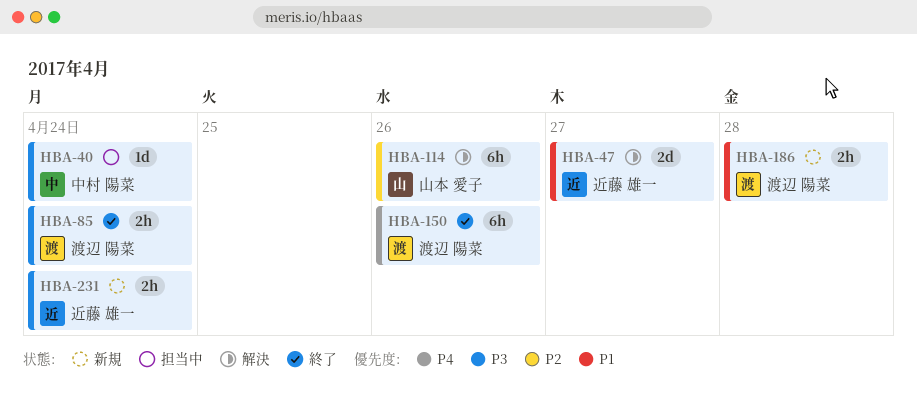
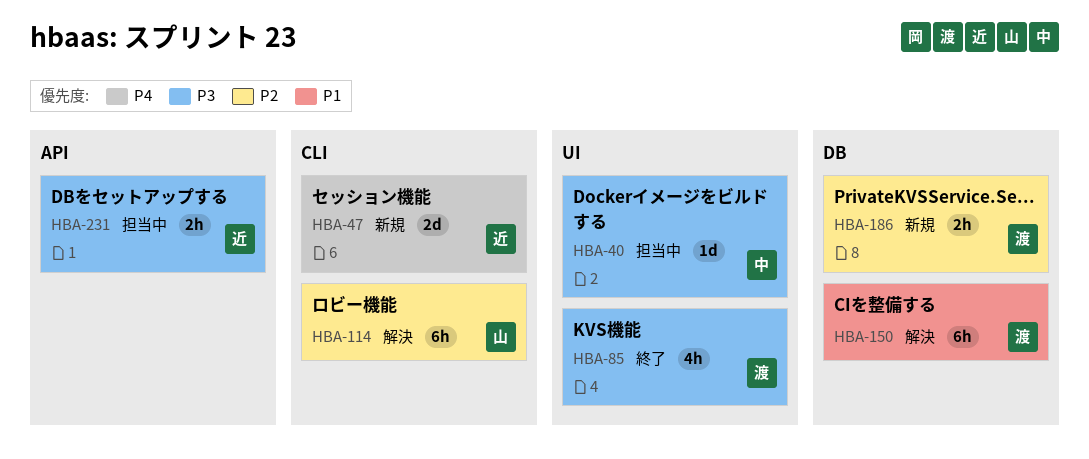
HBA-47, status: 解決 -> 新規
HBA-47, priority: P1 -> P4
HBA-85, estimate: 2h -> 4h
HBA-150, status: 終了 -> 解決
HBA-150, priority: P4 -> P1
HBA-186, priority: P1 -> P2
HBA-231, status: 新規 -> 担当中

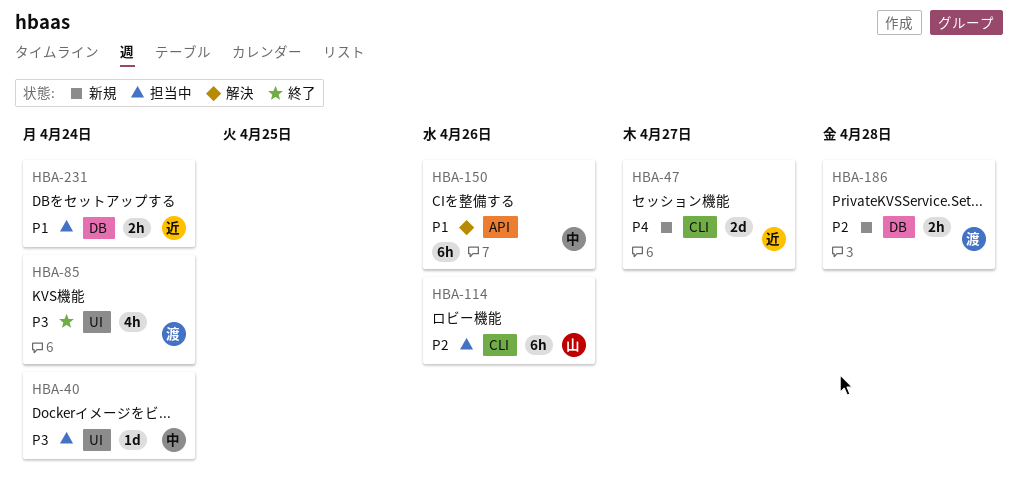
HBA-114, status: 解決 -> 担当中
HBA-150, owner: 渡 -> 中
HBA-150, label: DB -> API
HBA-231, priority: P3 -> P1
HBA-231, label: API -> DB

